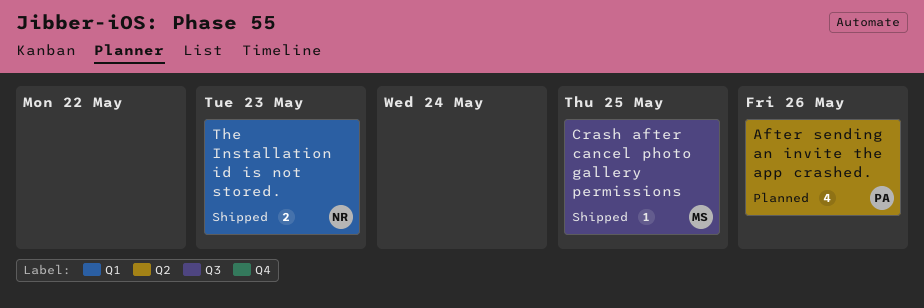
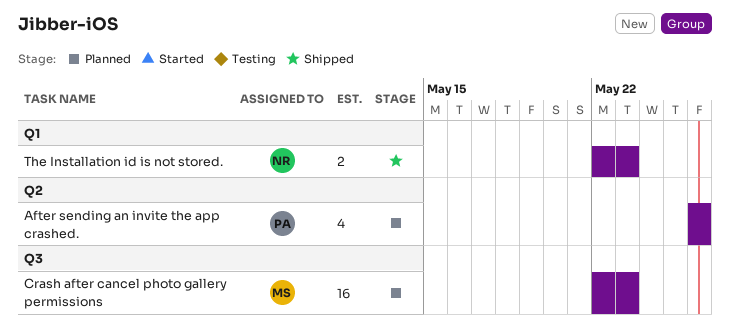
Crash after cancel photo gallery permissions, status: Shipped -> Planned
Crash after cancel photo gallery permissions, estimate: 1 -> 16
Crash after cancel photo gallery permissions, due: May 25 -> May 23

